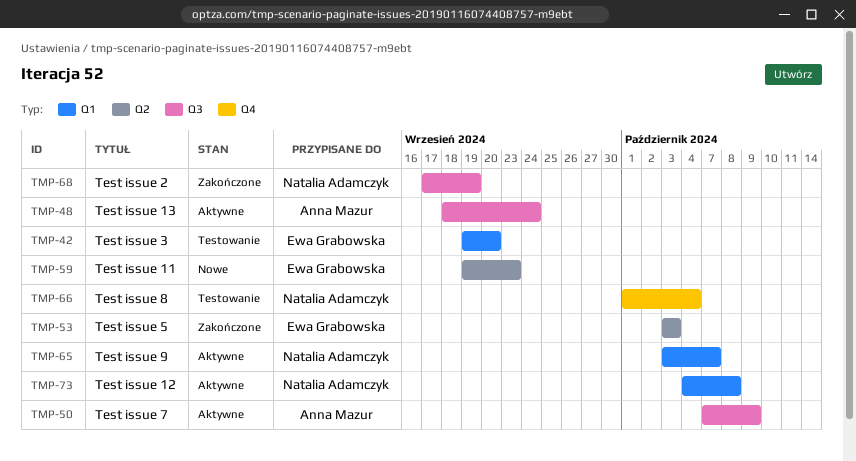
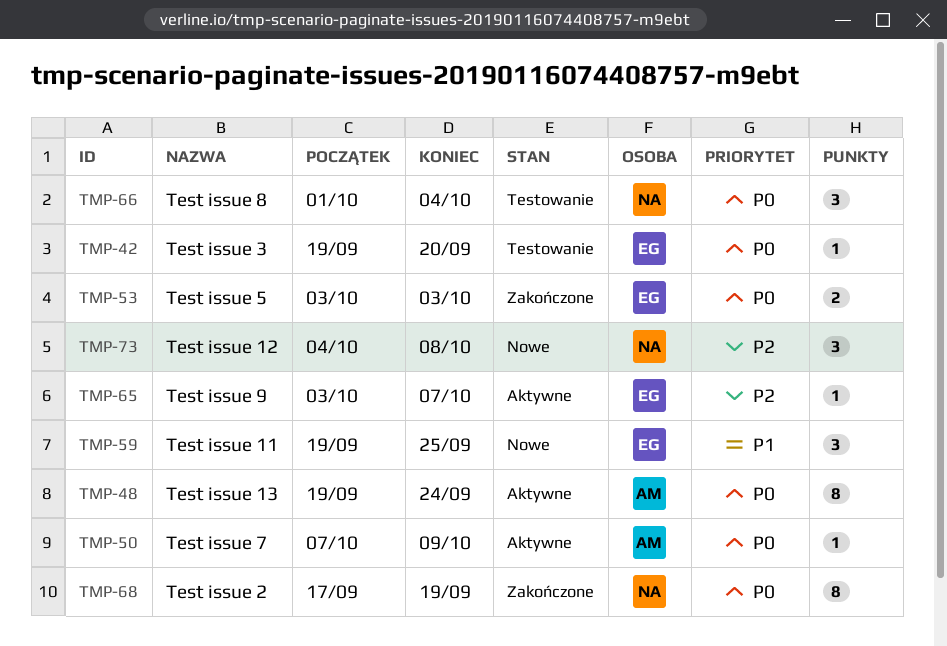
TMP-48, start: Sep 18 -> Sep 19
TMP-59, due: Sep 23 -> Sep 25
TMP-65, owner: Natalia Adamczyk -> Ewa Grabowska
TMP-73, status: Aktywne -> Nowe

